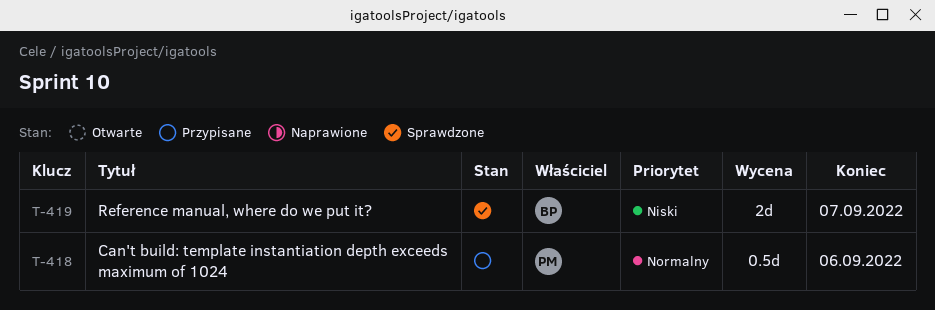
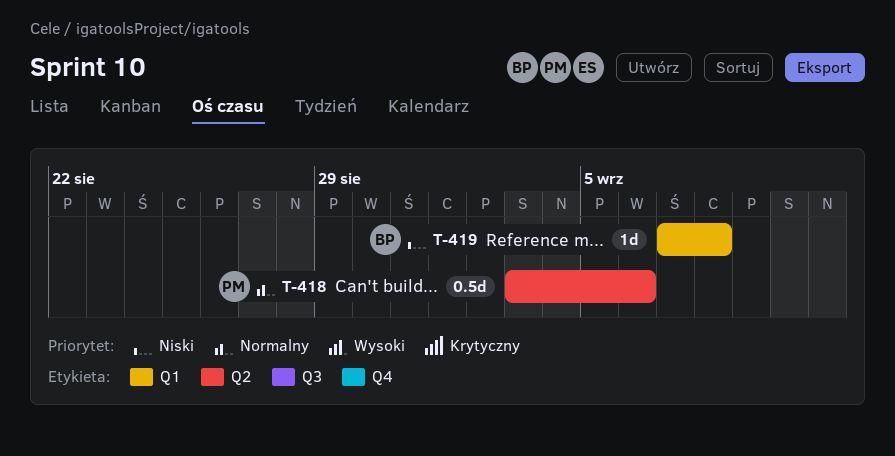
T-419, estimate: 2d -> 1d
T-419, due: Sep 7 -> Sep 8

